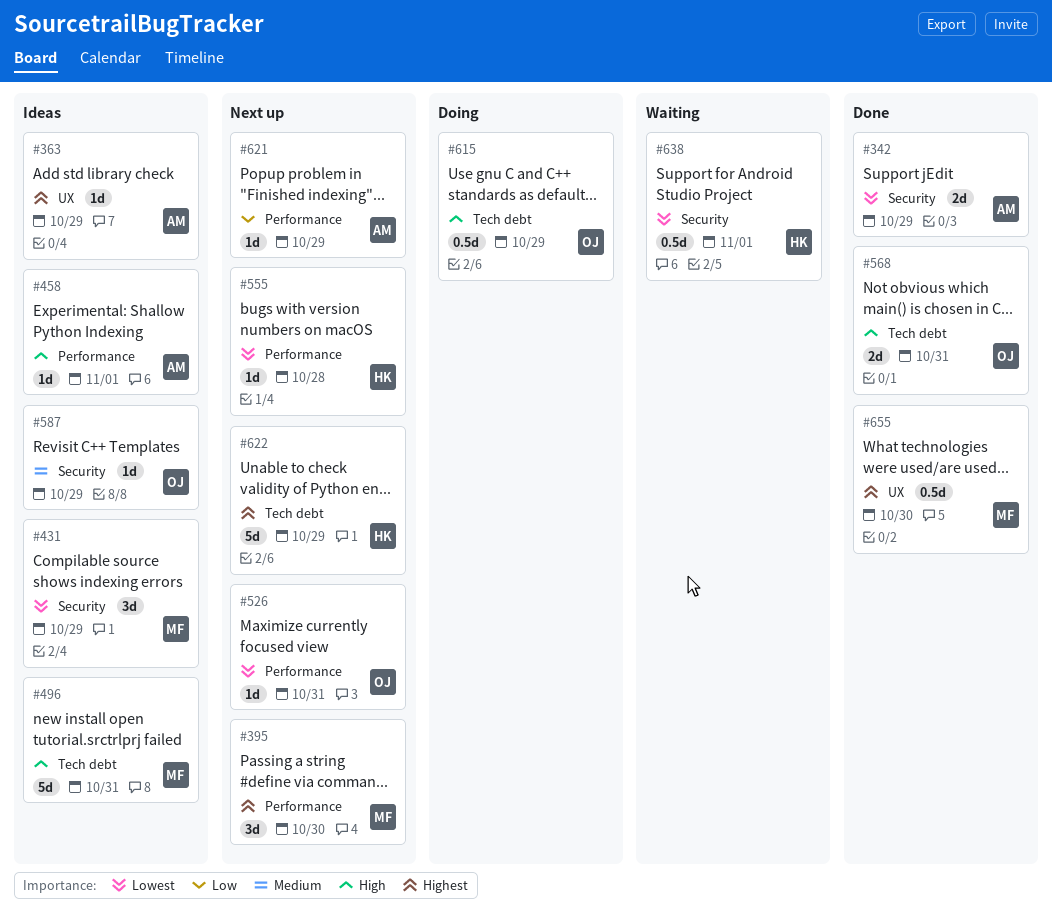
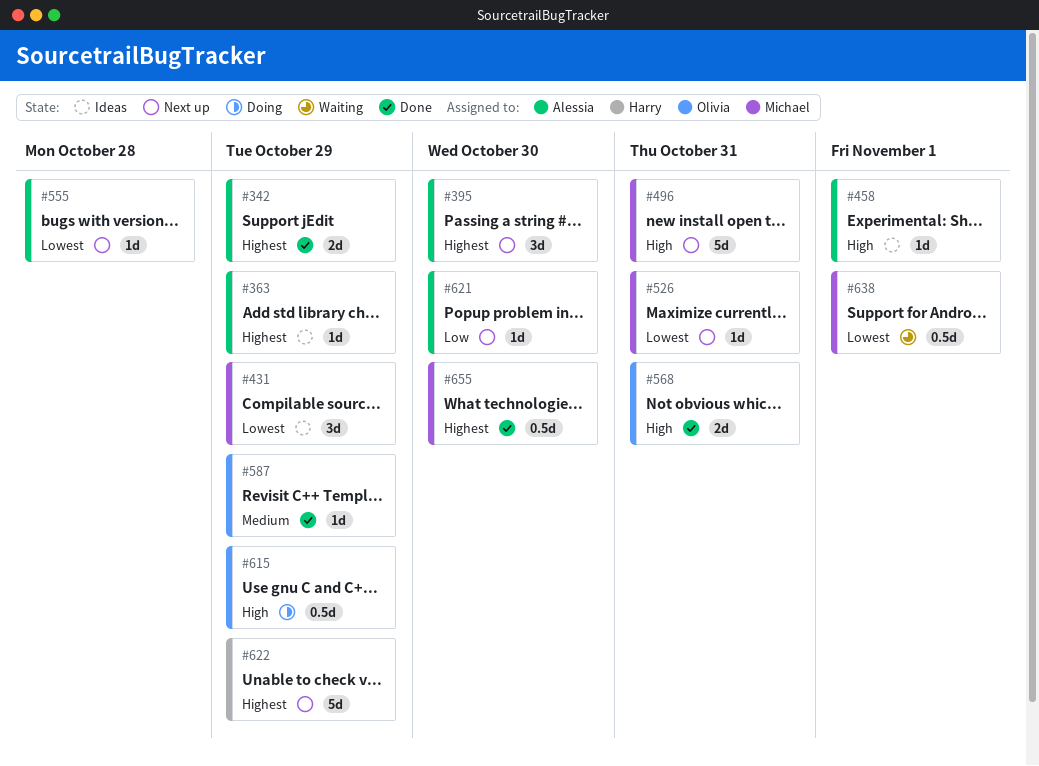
#342, priority: Lowest -> Highest
#395, owner: Michael -> Alessia
#496, status: Ideas -> Next up
#526, owner: Olivia -> Michael
#555, owner: Harry -> Alessia
#587, status: Ideas -> Done
#621, due: Oct 29 -> Oct 30
#638, owner: Harry -> Michael

